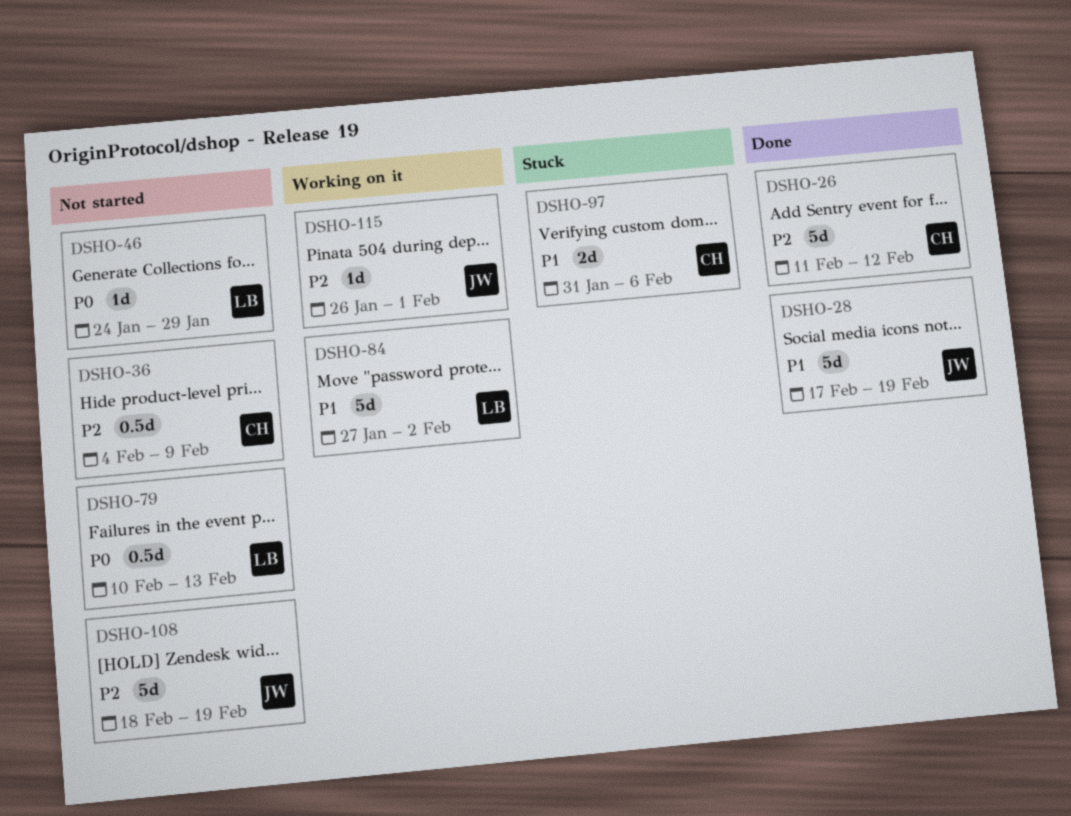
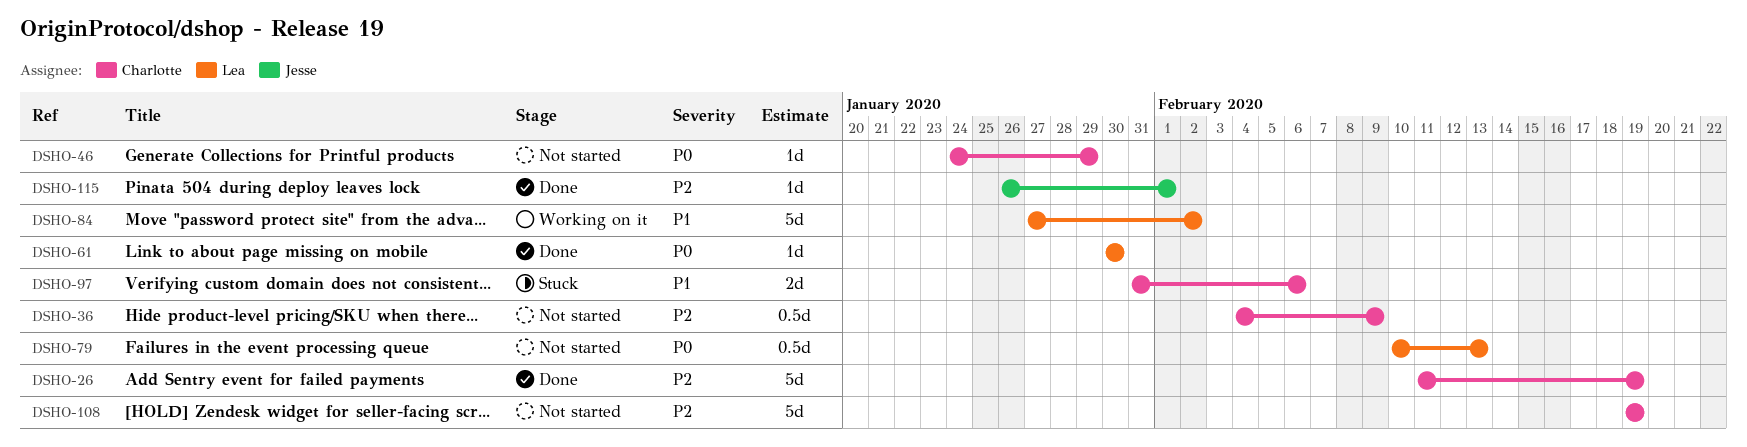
DSHO-26, due: Feb 12 -> Feb 19
DSHO-28: present -> none
DSHO-46, owner: Lea -> Charlotte
DSHO-61: none -> present
DSHO-108, owner: Jesse -> Charlotte
DSHO-108, start: Feb 18 -> Feb 19
DSHO-115, status: Working on it -> Done

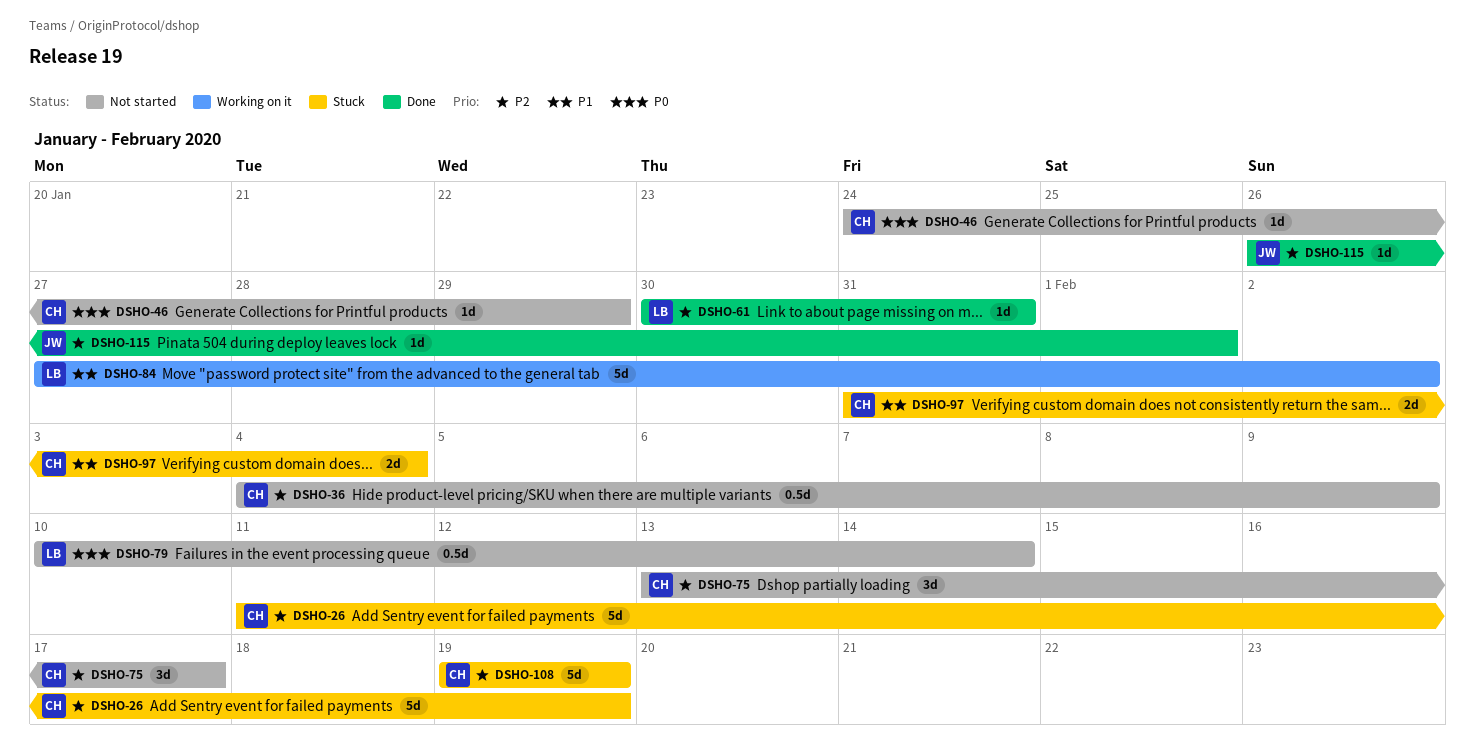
DSHO-26, status: Done -> Stuck
DSHO-61, priority: P0 -> P2
DSHO-61, due: Jan 30 -> Jan 31
DSHO-75: none -> present
DSHO-79, due: Feb 13 -> Feb 14
DSHO-97, due: Feb 6 -> Feb 4
DSHO-108, status: Not started -> Stuck

